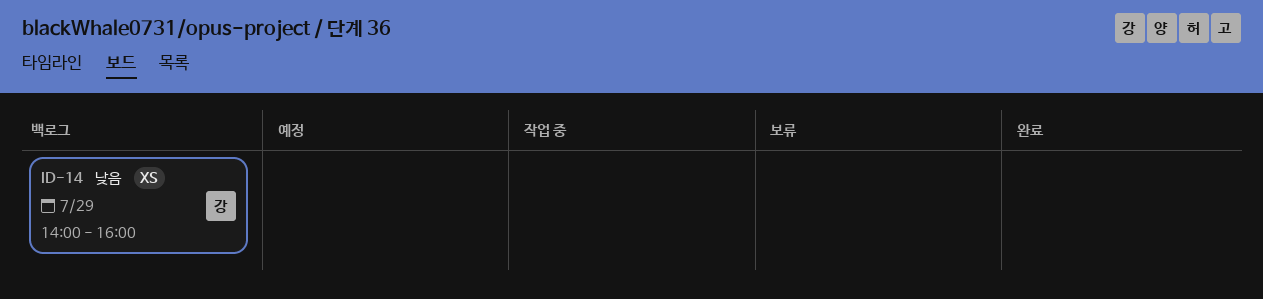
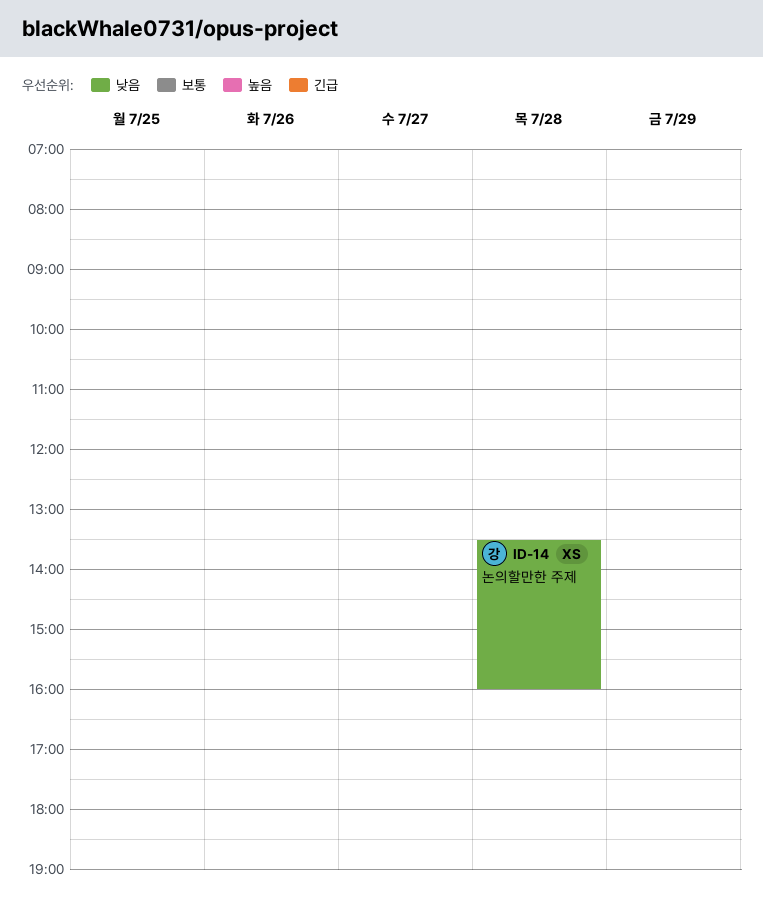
ID-14, day: Jul 29 -> Jul 28
ID-14, begins: 14:00 -> 13:30

